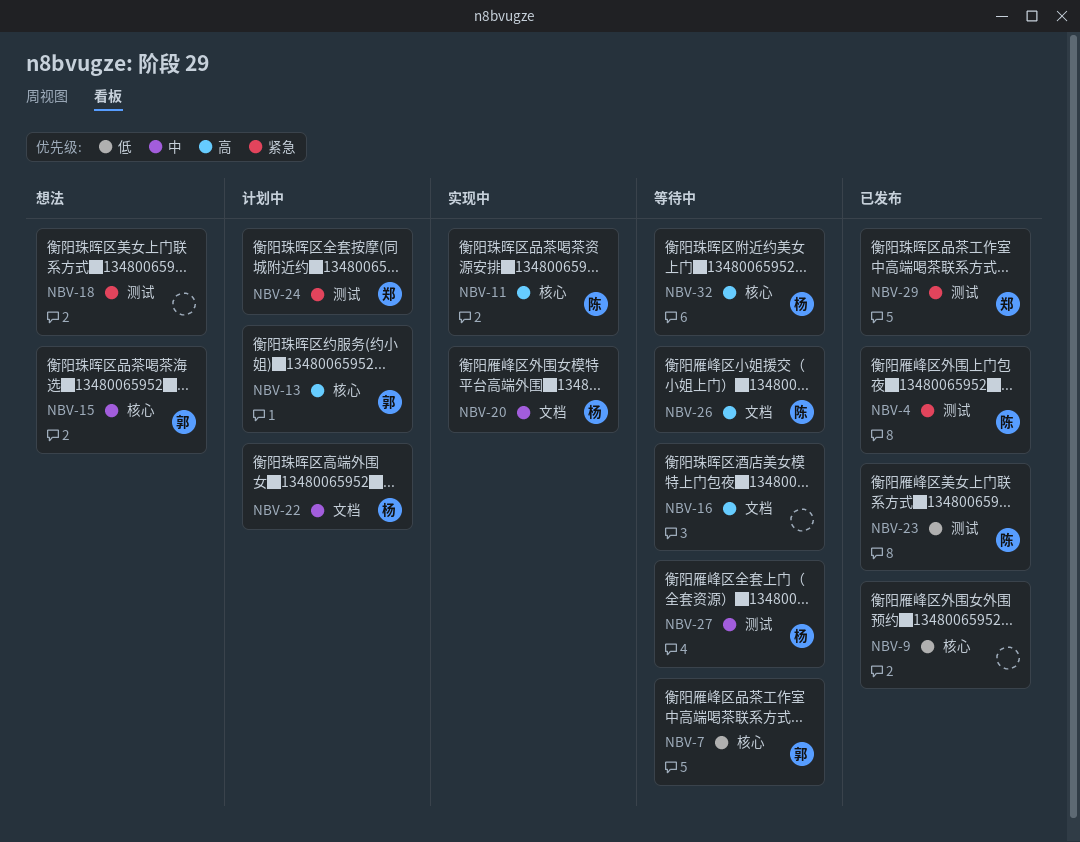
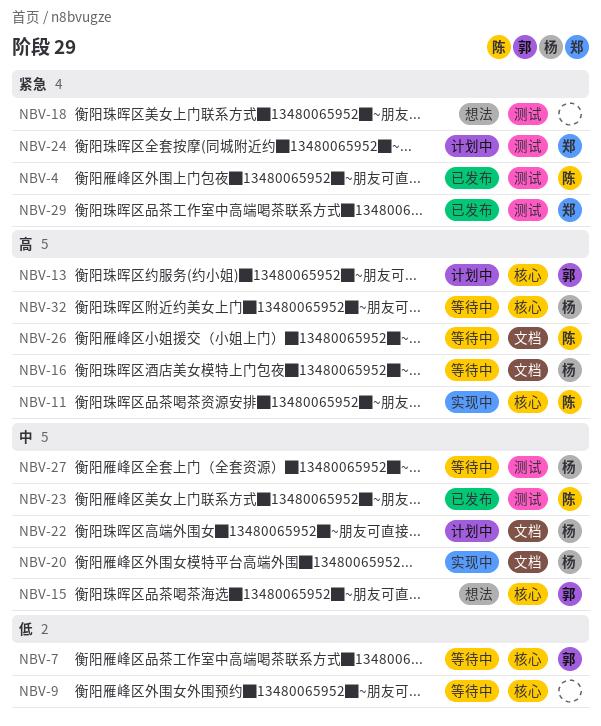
NBV-9, status: 已发布 -> 等待中
NBV-16, owner: none -> 杨
NBV-23, priority: 低 -> 中

